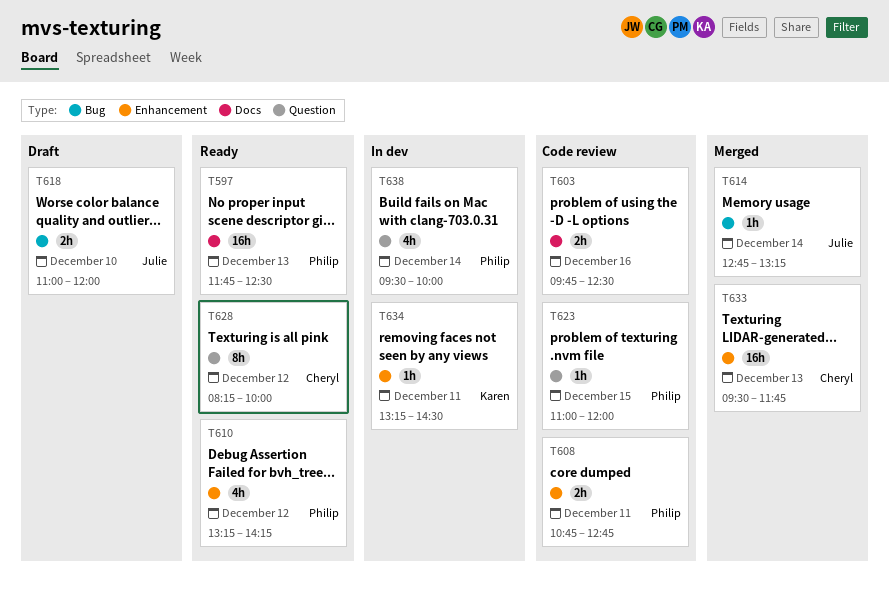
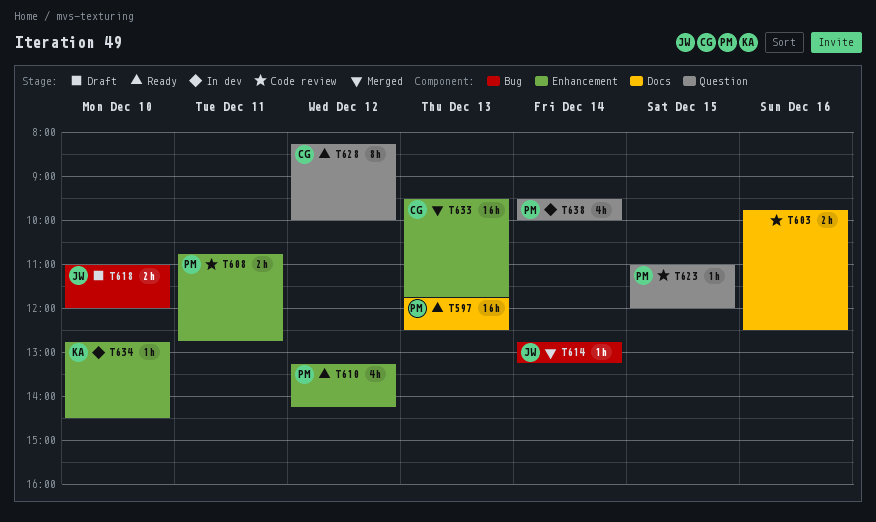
T634, day: Dec 11 -> Dec 10
T634, begins: 13:15 -> 12:45

